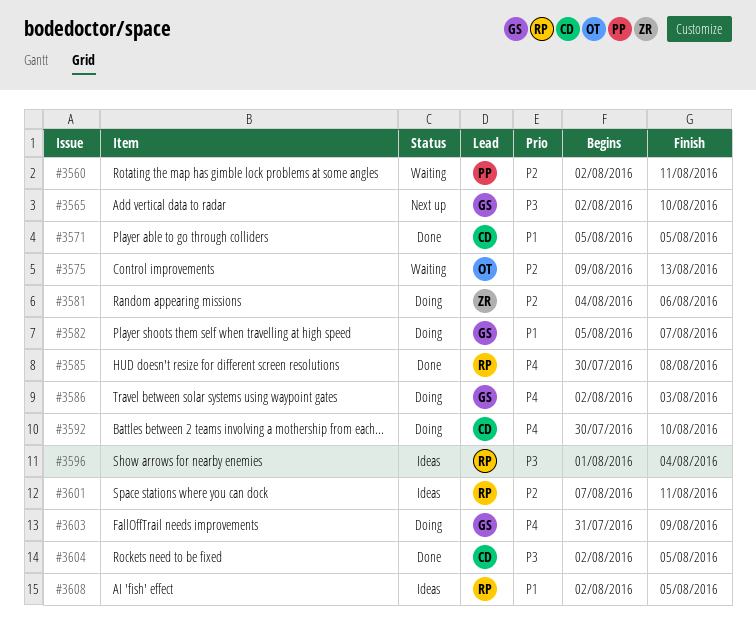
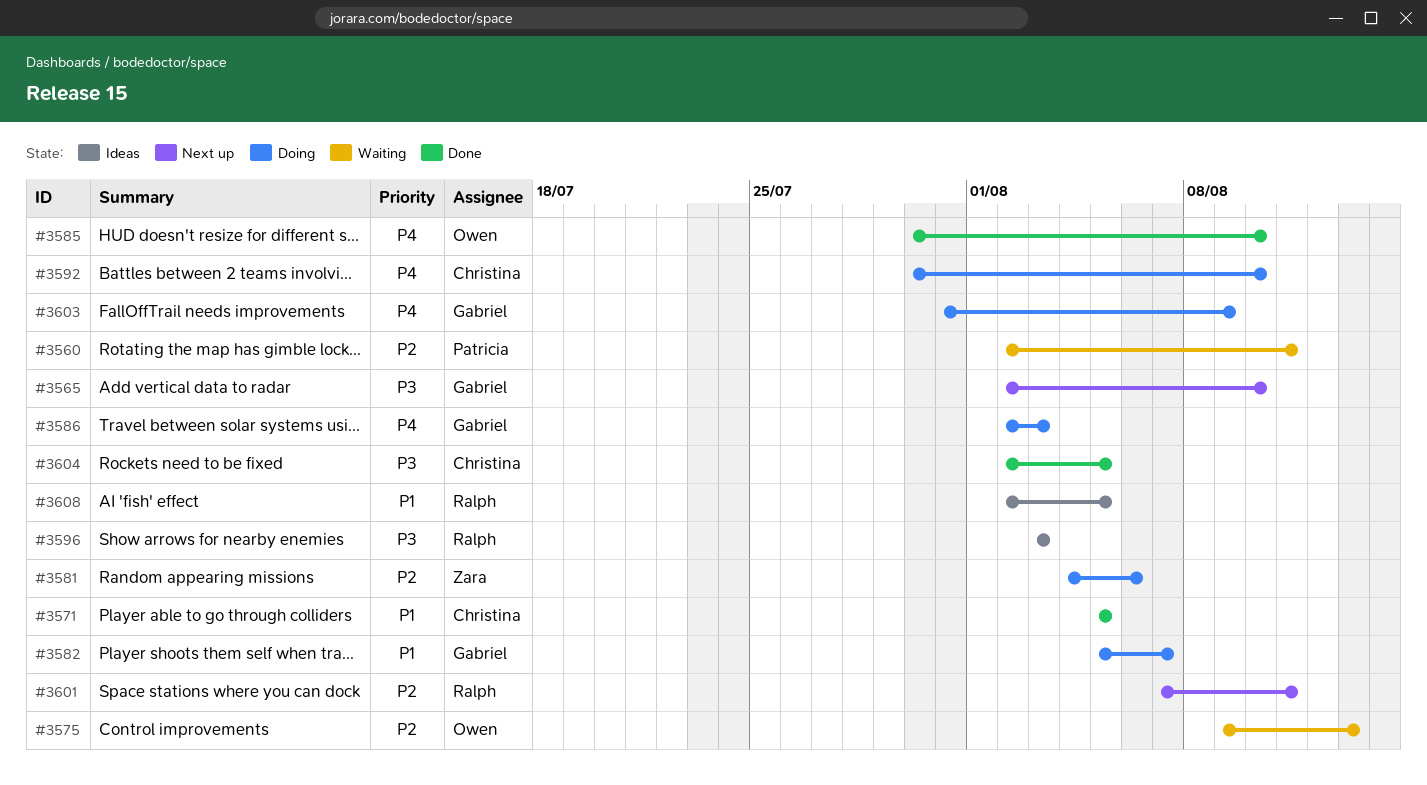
#3585, owner: Ralph -> Owen
#3585, due: Aug 8 -> Aug 10
#3596, start: Aug 1 -> Aug 3
#3596, due: Aug 4 -> Aug 3
#3601, status: Ideas -> Next up

